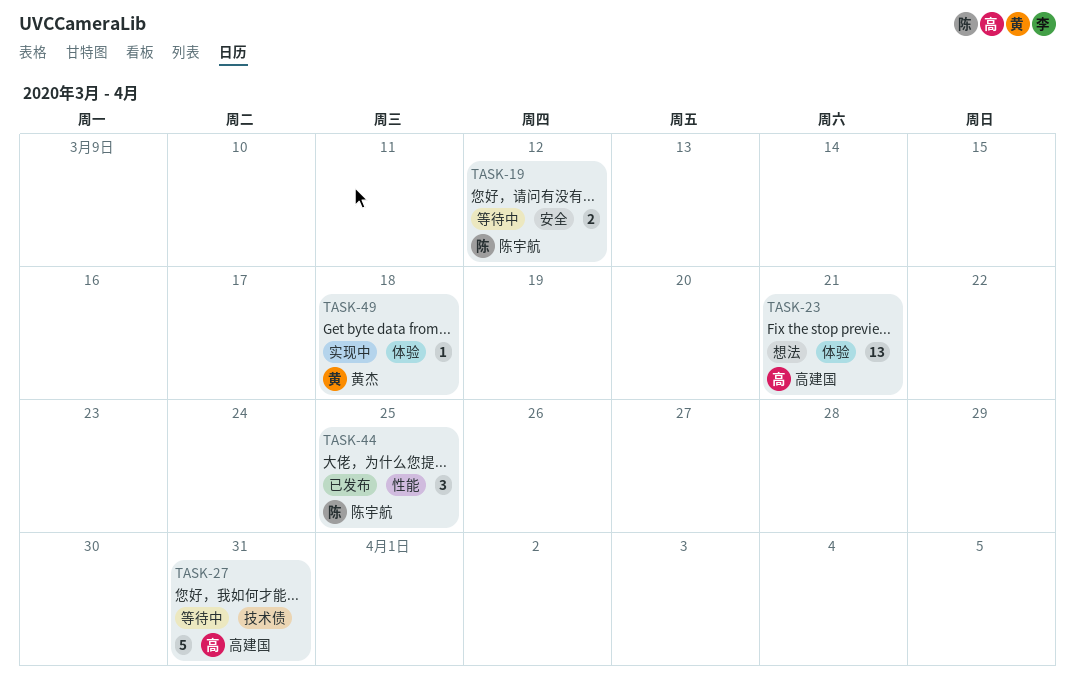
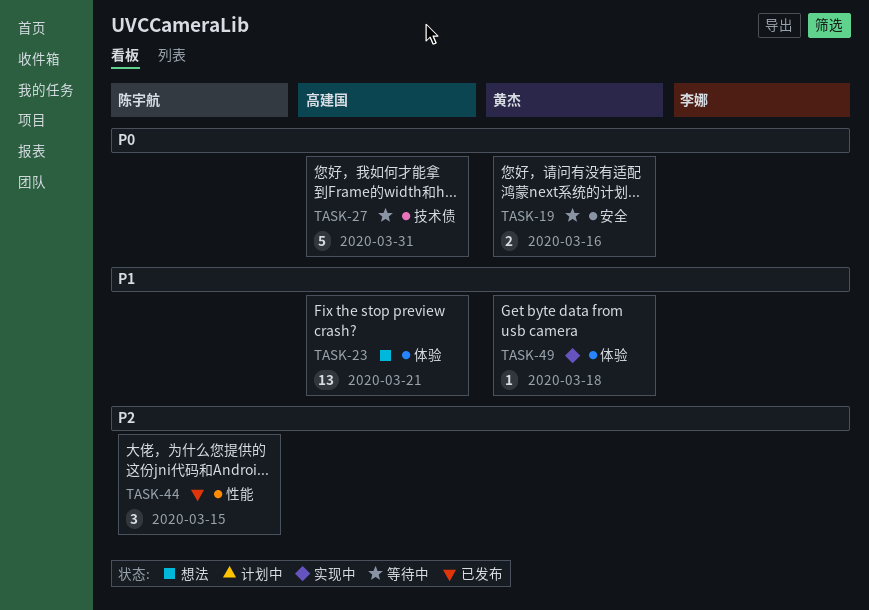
TASK-19, owner: 陈宇航 -> 黄杰
TASK-19, due: Mar 12 -> Mar 16
TASK-44, due: Mar 25 -> Mar 15

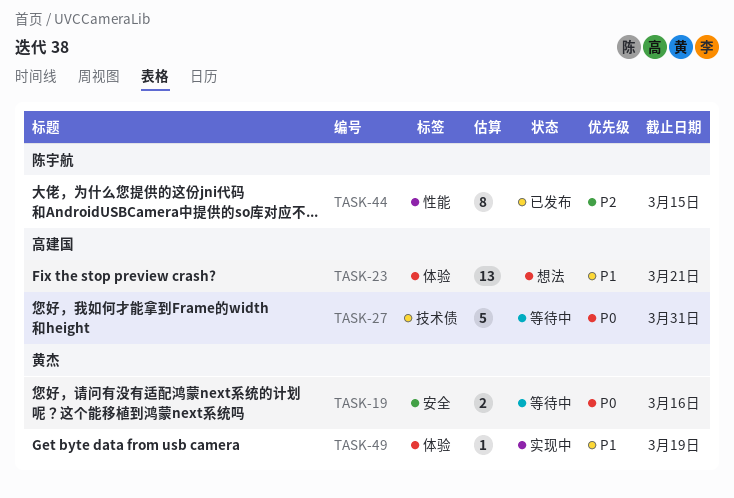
TASK-44, estimate: 3 -> 8
TASK-49, due: Mar 18 -> Mar 19

